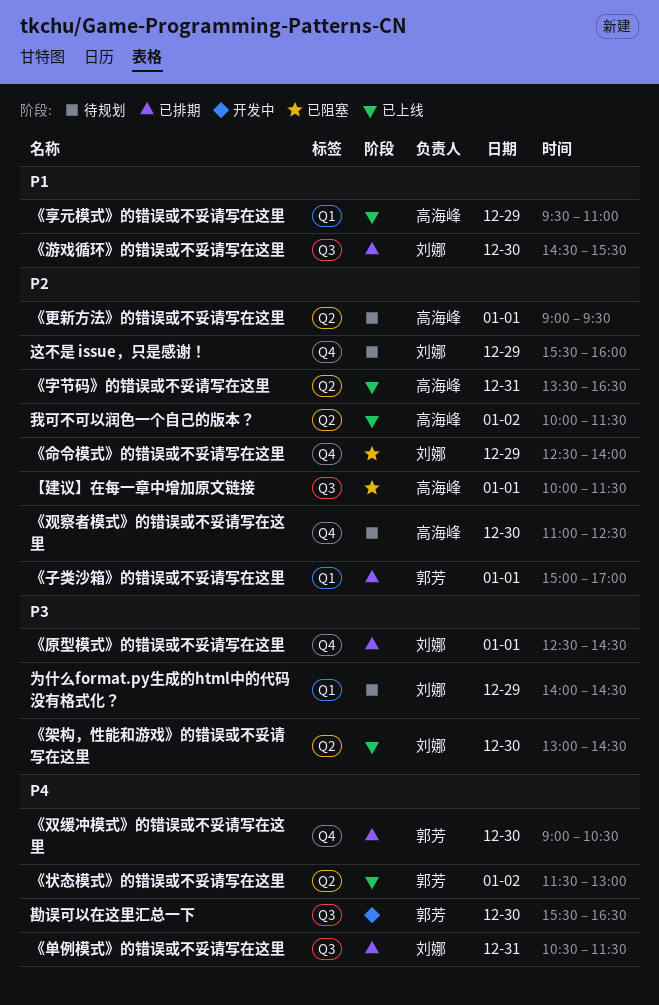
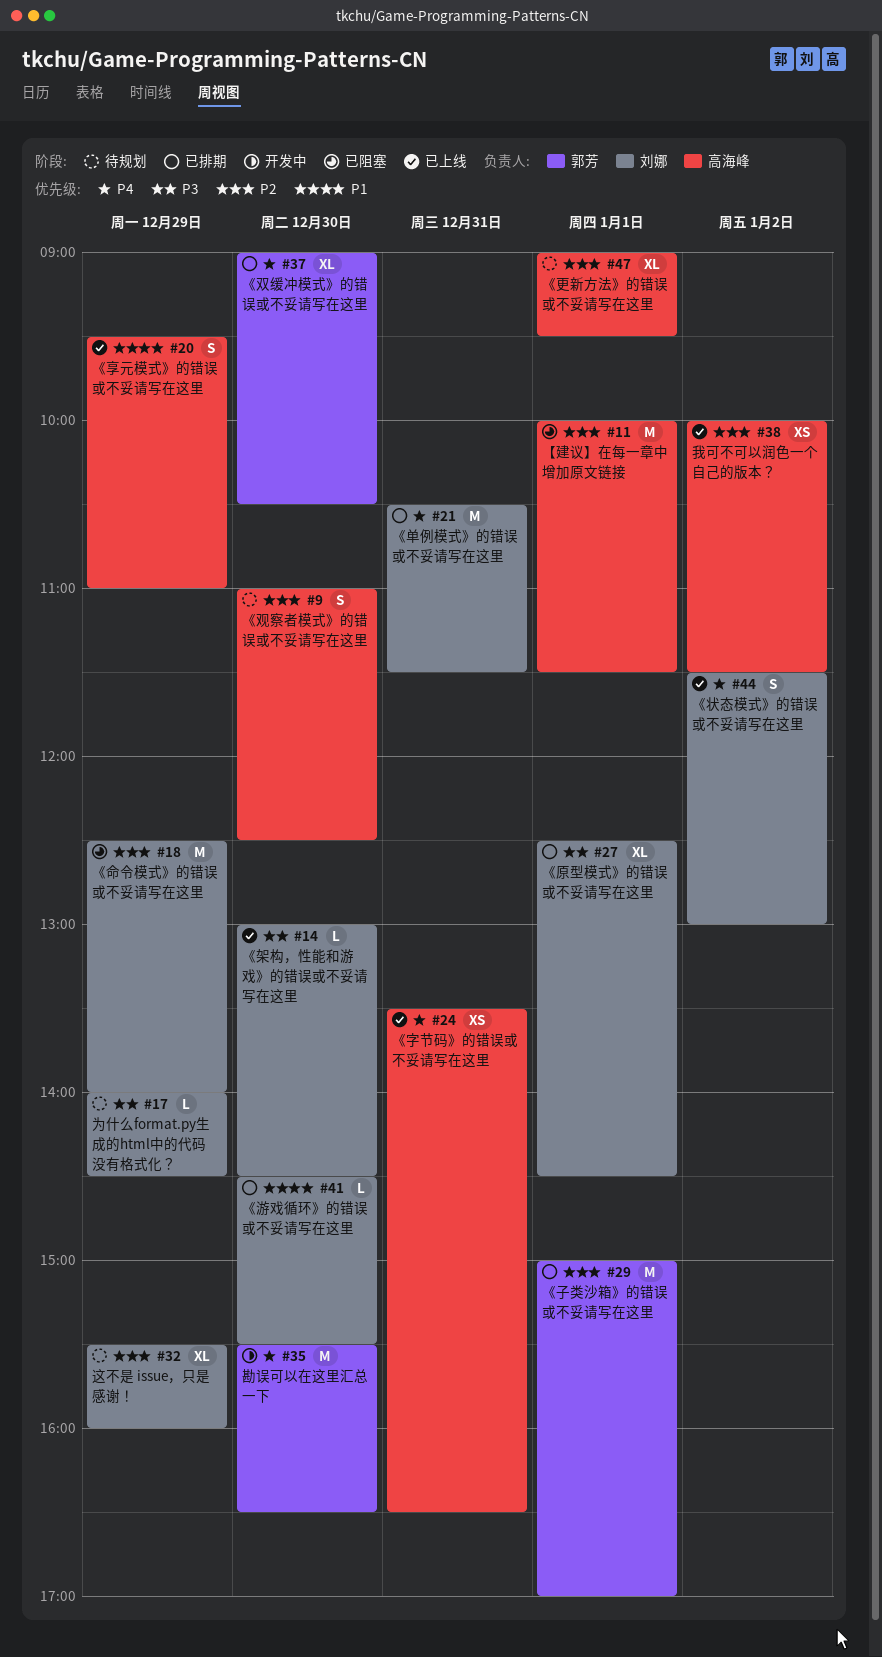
《字节码》的错误或不妥请写在这里, priority: P2 -> P4
《状态模式》的错误或不妥请写在这里, owner: 郭芳 -> 刘娜

